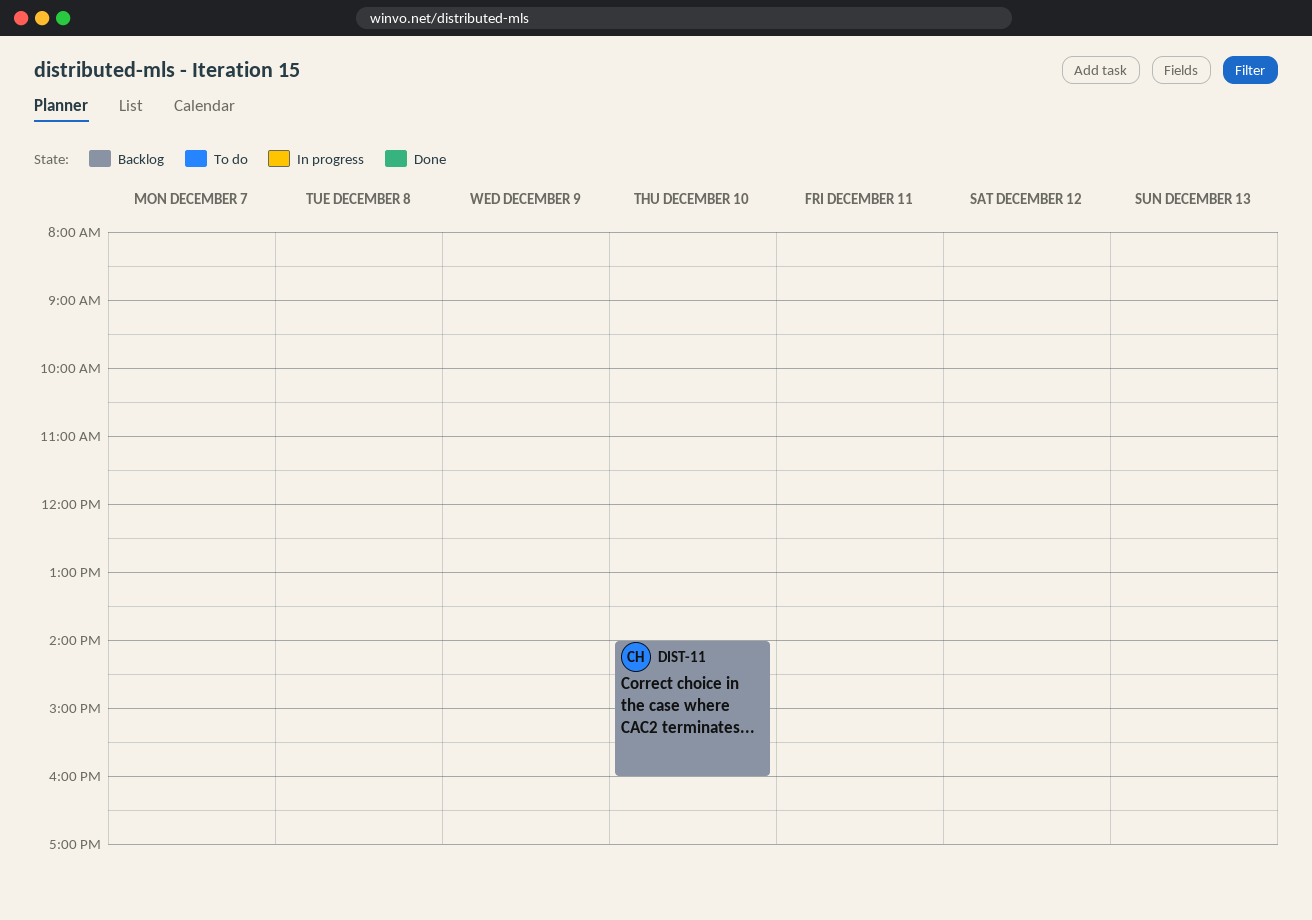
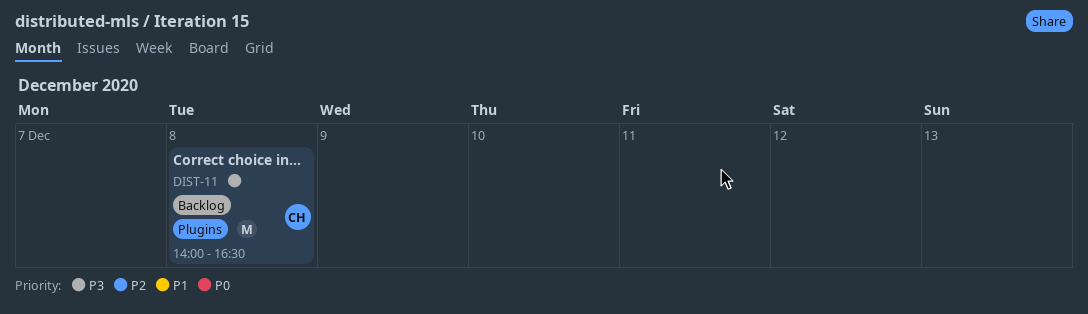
DIST-11, day: Dec 10 -> Dec 8
DIST-11, ends: 16:00 -> 16:30

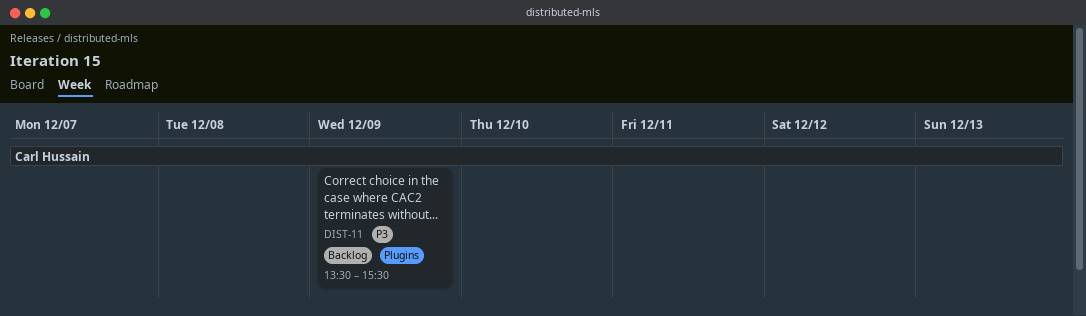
DIST-11, day: Dec 8 -> Dec 9
DIST-11, begins: 14:00 -> 13:30
DIST-11, ends: 16:30 -> 15:30

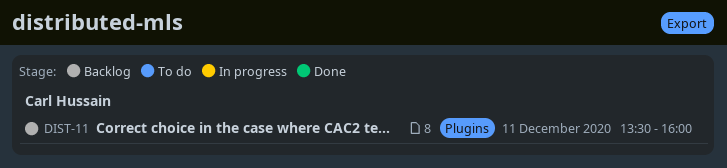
DIST-11, day: Dec 9 -> Dec 11
DIST-11, ends: 15:30 -> 16:00

